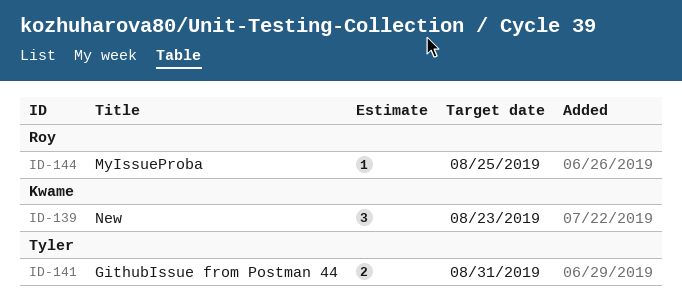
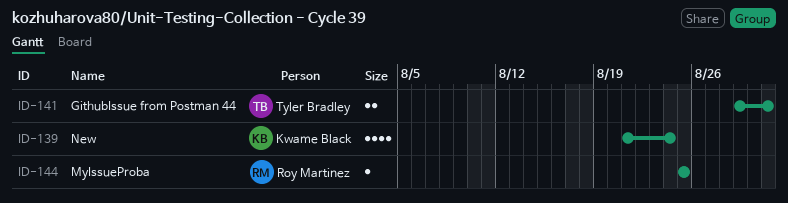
ID-139, estimate: 3 -> 4
ID-139, due: Aug 23 -> Aug 24

